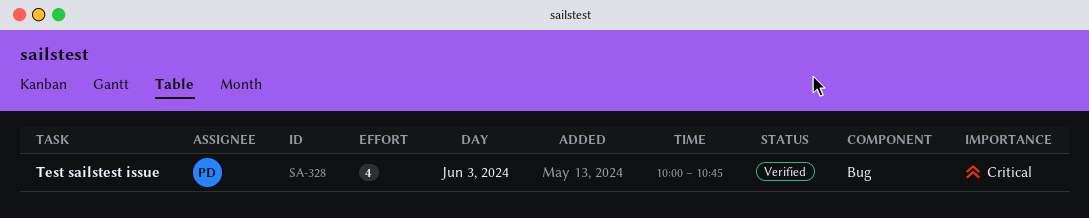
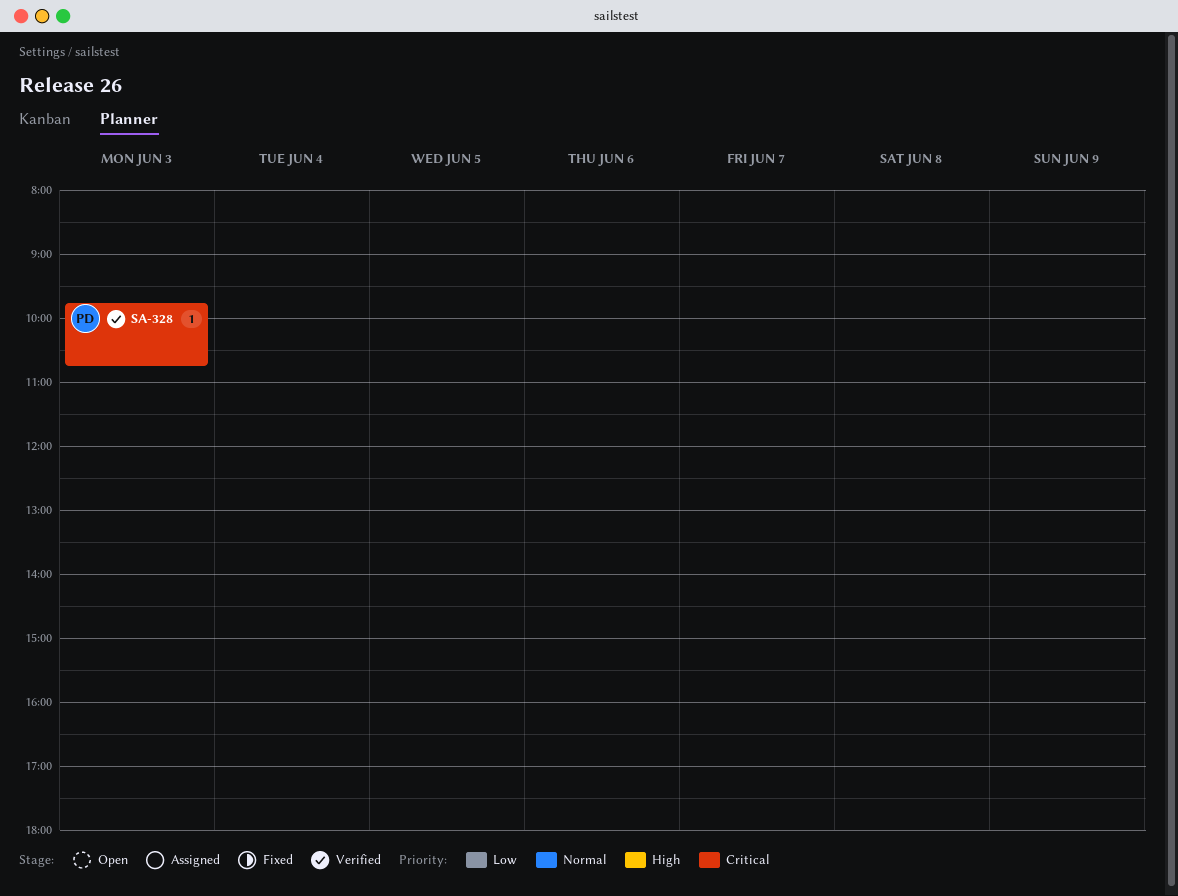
SA-328, estimate: 4 -> 1
SA-328, begins: 10:00 -> 09:45

